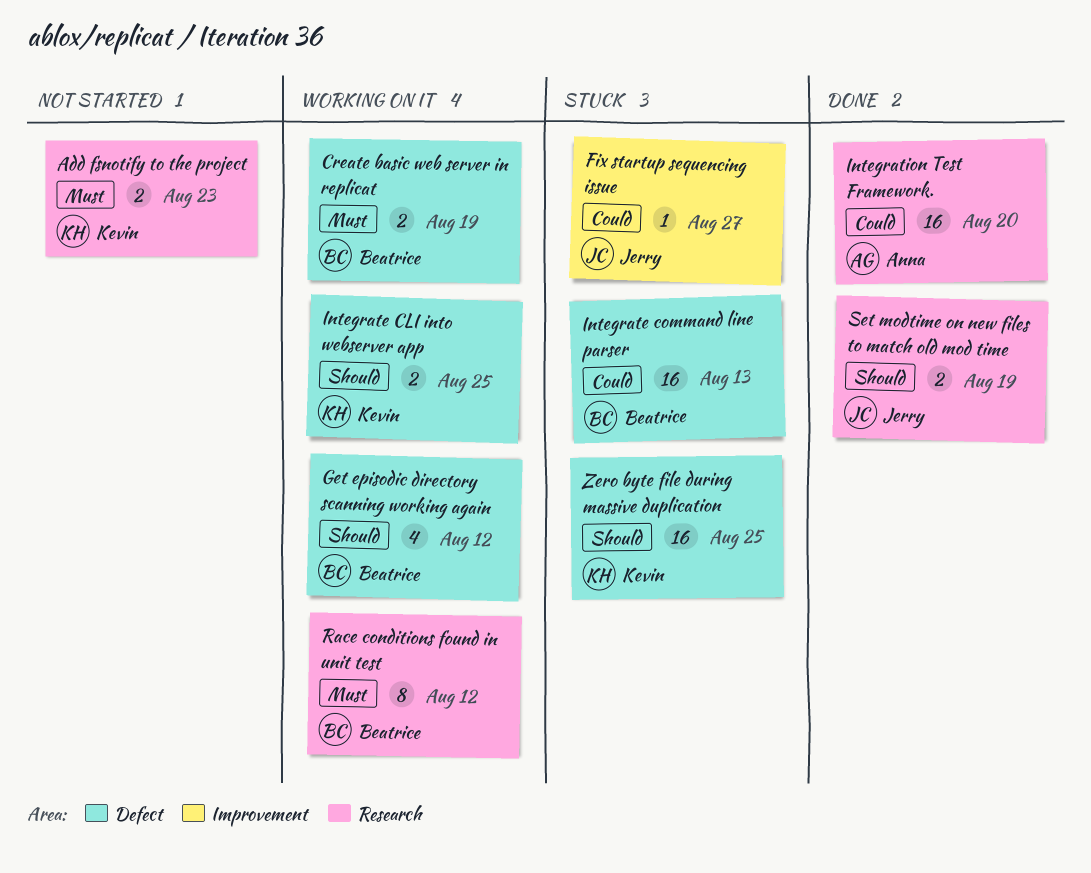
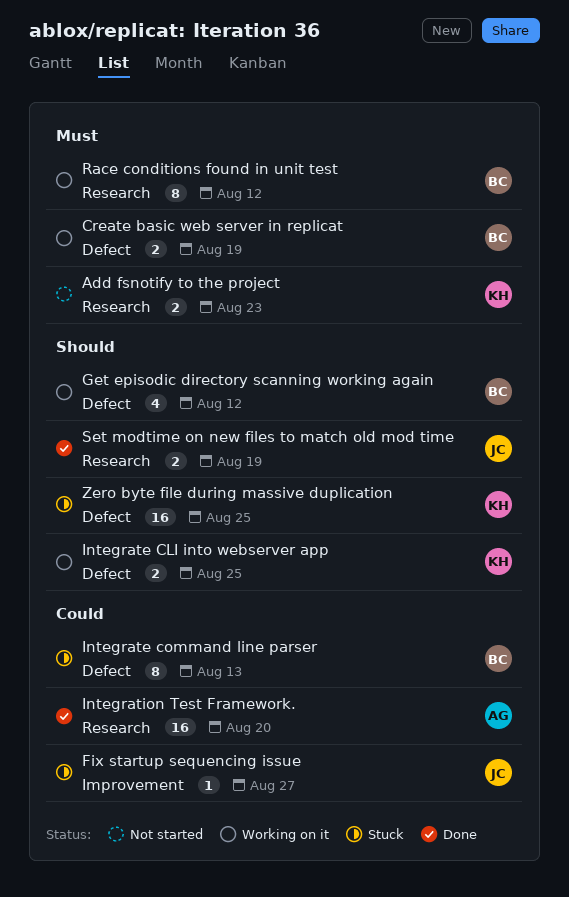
Integrate command line parser, estimate: 16 -> 8

